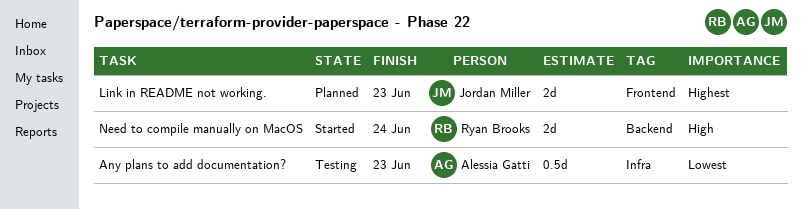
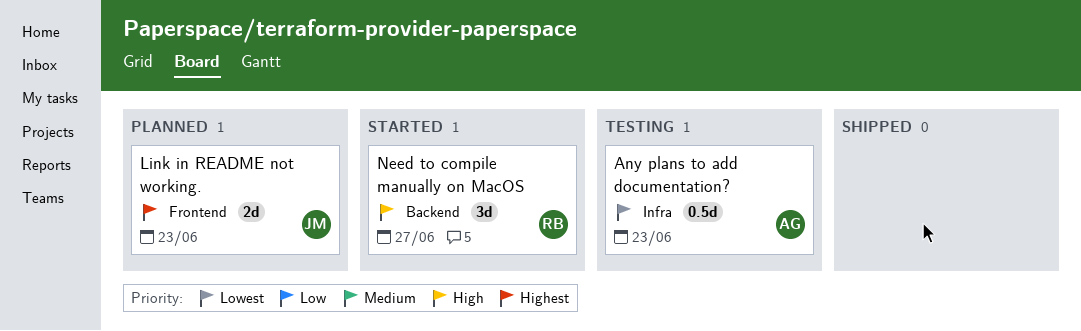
Need to compile manually on MacOS, estimate: 2d -> 3d
Need to compile manually on MacOS, due: Jun 24 -> Jun 27

